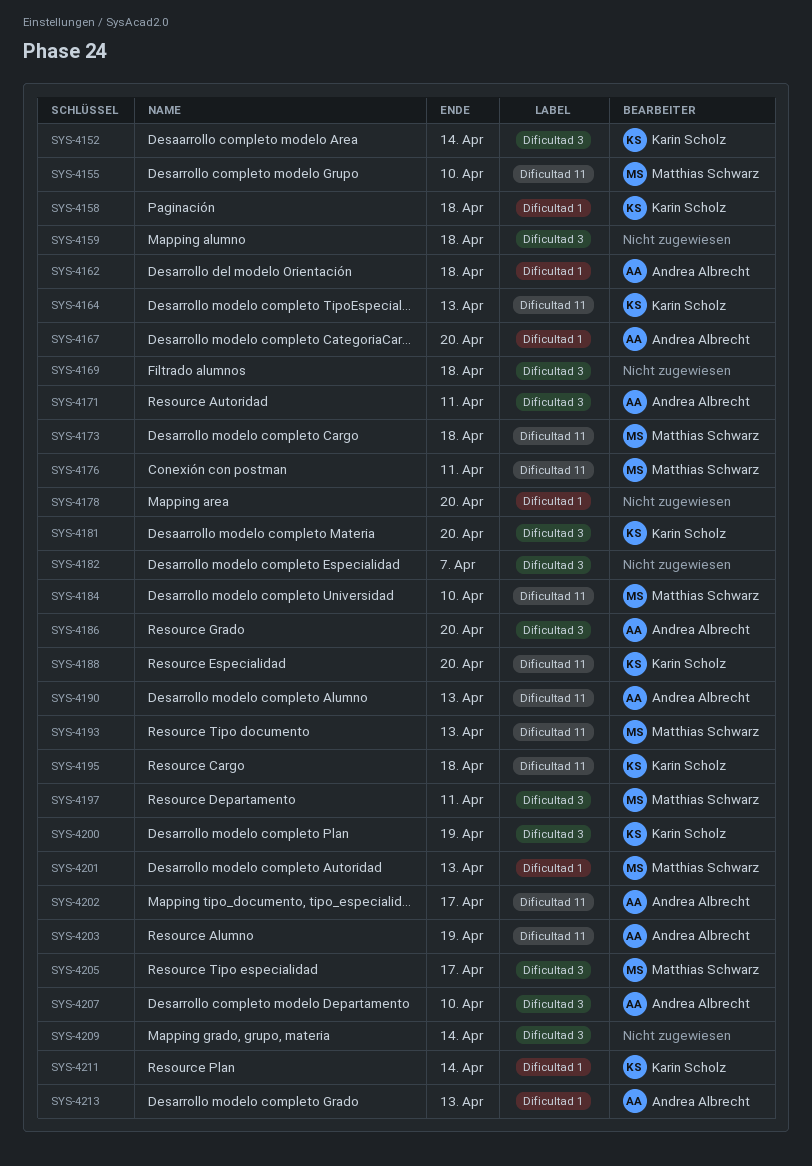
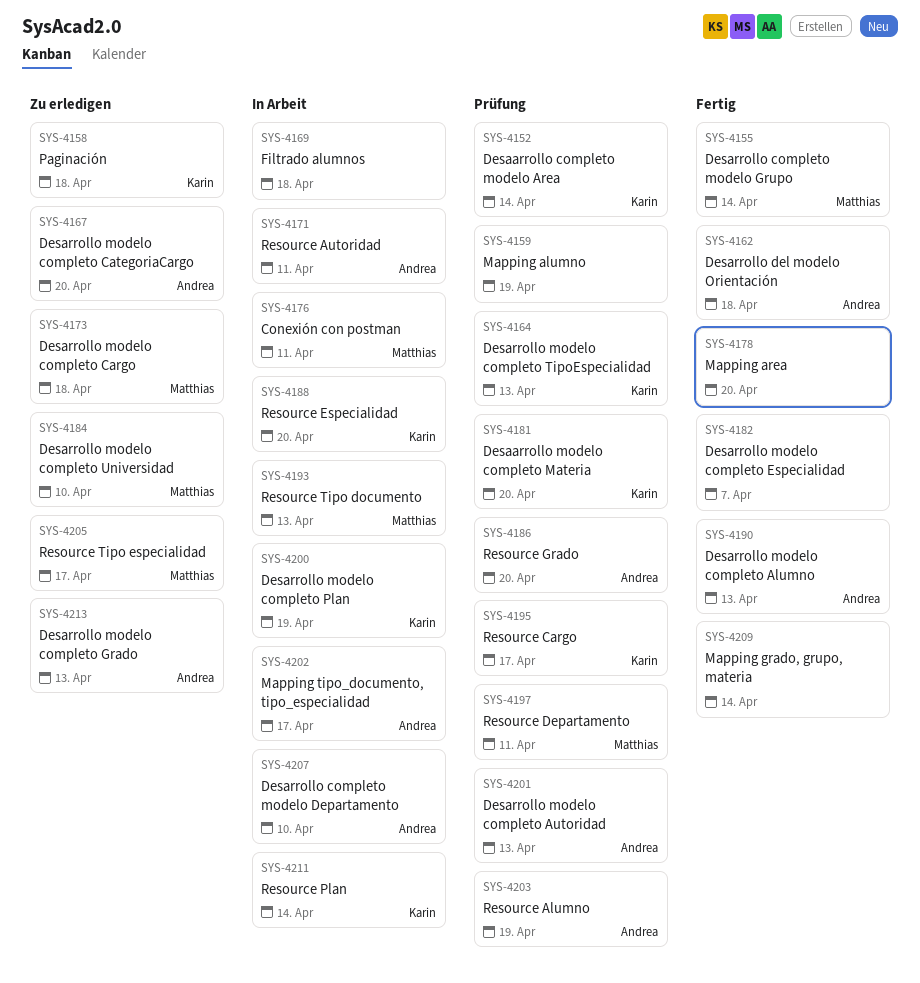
SYS-4155, due: Apr 10 -> Apr 14
SYS-4159, due: Apr 18 -> Apr 19
SYS-4195, due: Apr 18 -> Apr 17
SYS-4201, owner: Matthias Schwarz -> Andrea Albrecht

